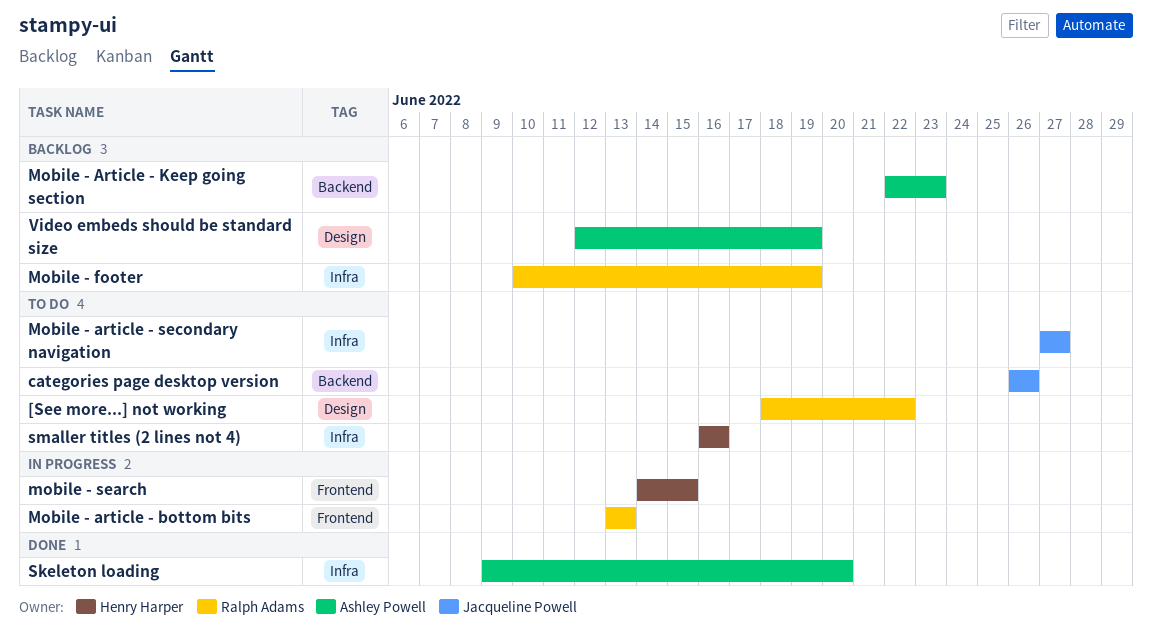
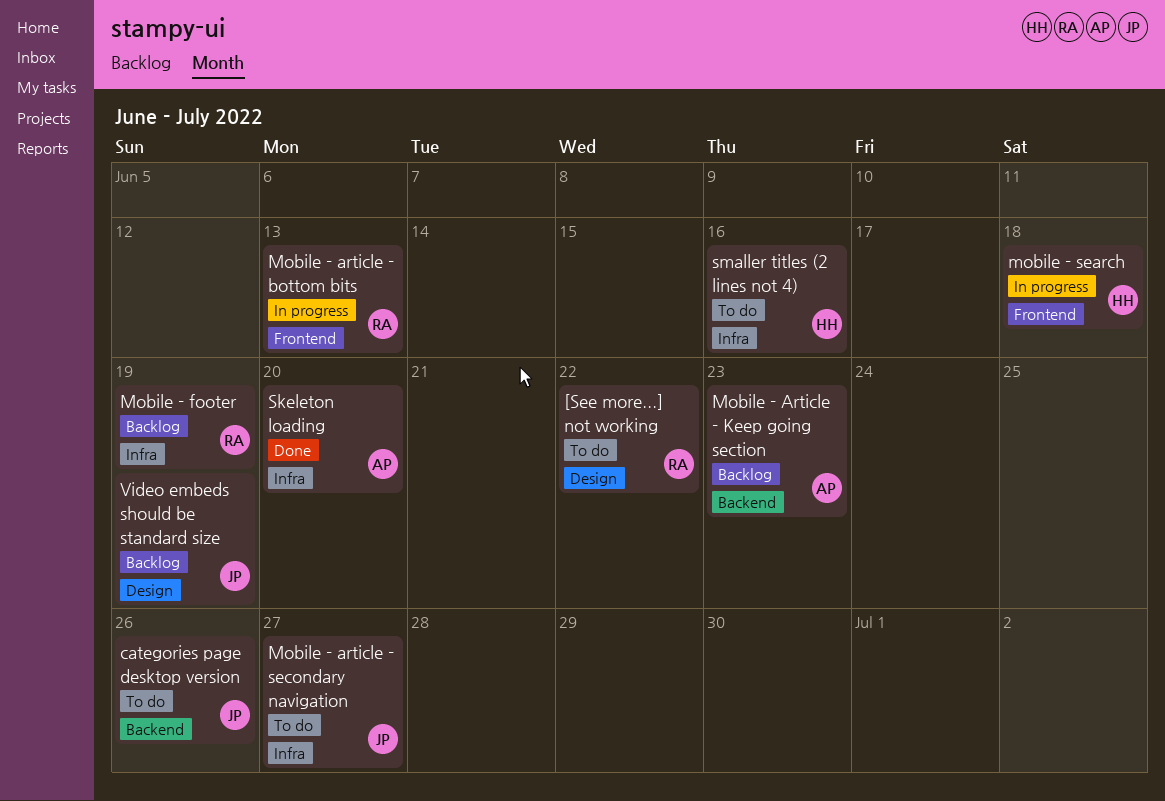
mobile - search, due: Jun 15 -> Jun 18
Video embeds should be standard size, owner: Ashley Powell -> Jacqueline Powell

